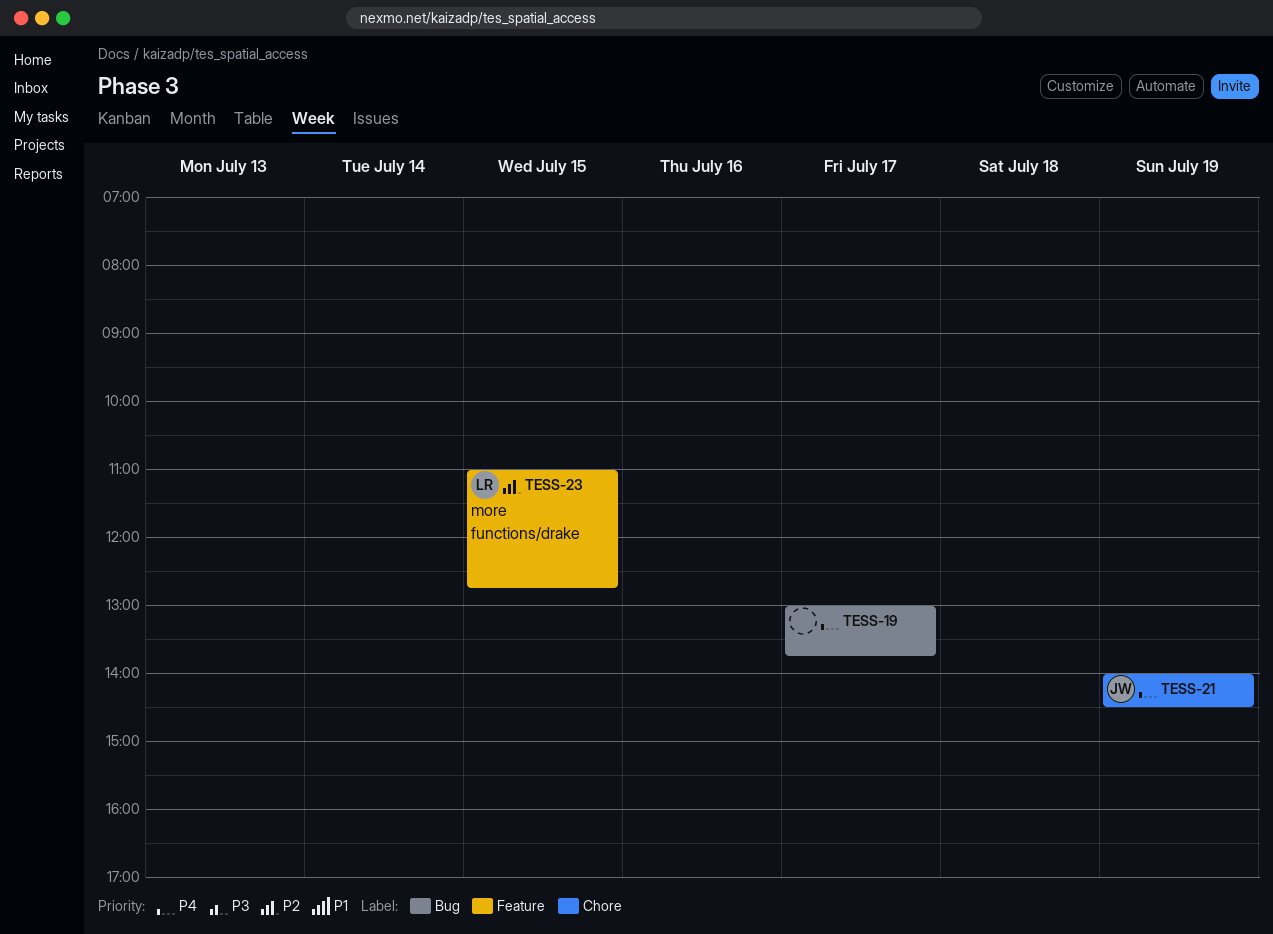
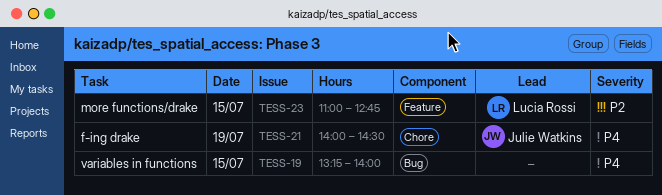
TESS-19, day: Jul 17 -> Jul 15
TESS-19, begins: 13:00 -> 13:15
TESS-19, ends: 13:45 -> 14:00

